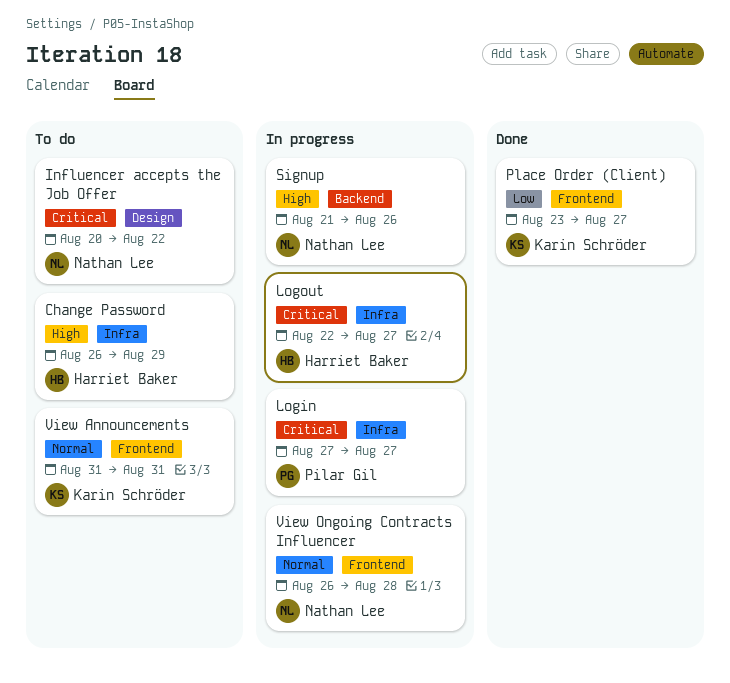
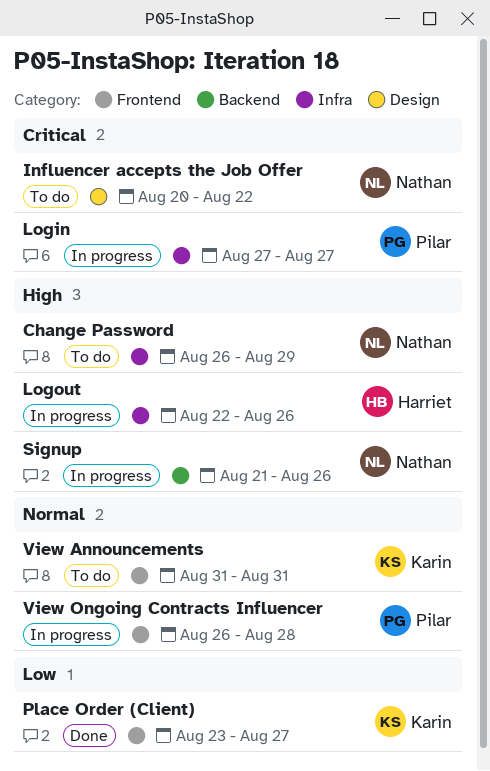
Change Password, owner: Harriet Baker -> Nathan Lee
Logout, priority: Critical -> High
Logout, due: Aug 27 -> Aug 26
View Ongoing Contracts Influencer, owner: Nathan Lee -> Pilar Gil

